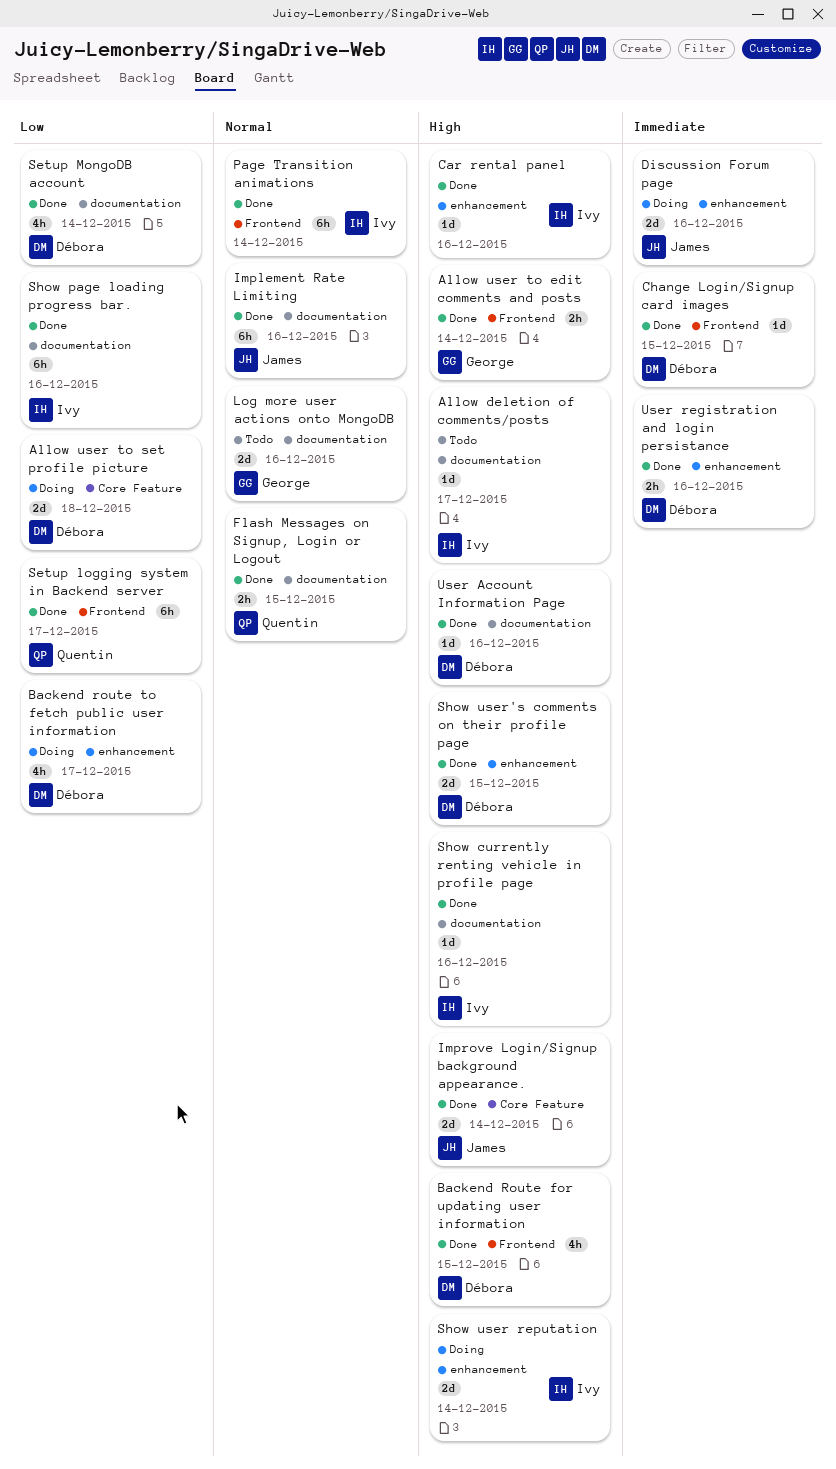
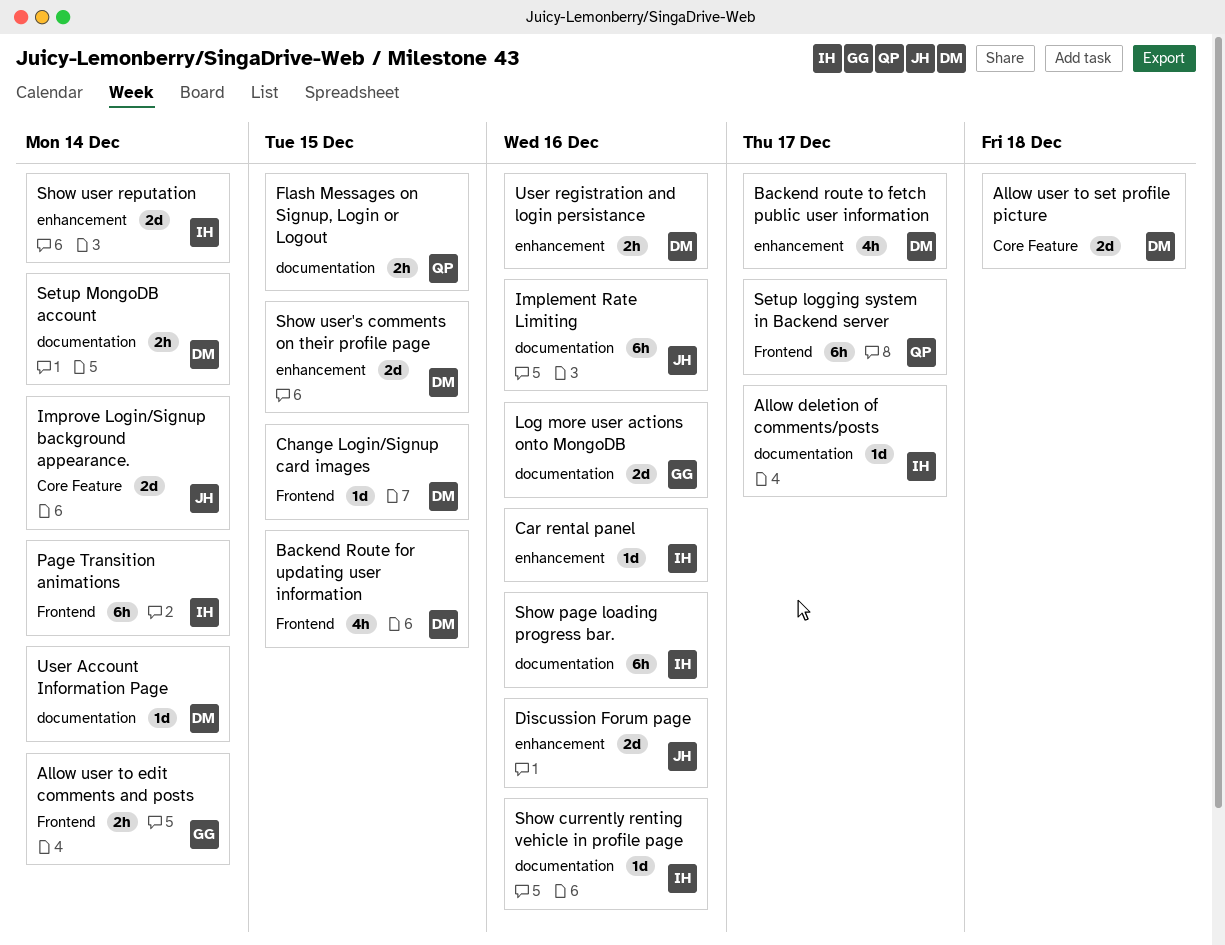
Setup MongoDB account, estimate: 4h -> 2h
User Account Information Page, due: Dec 16 -> Dec 14

